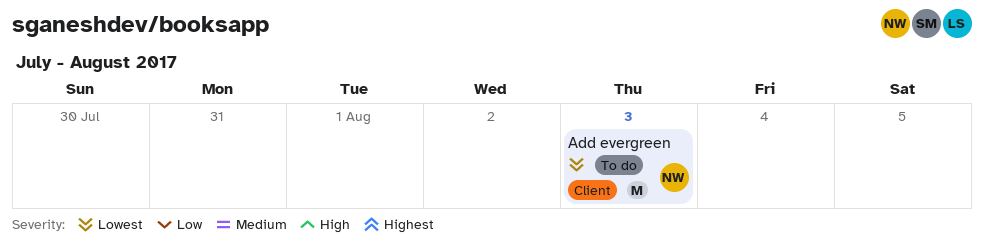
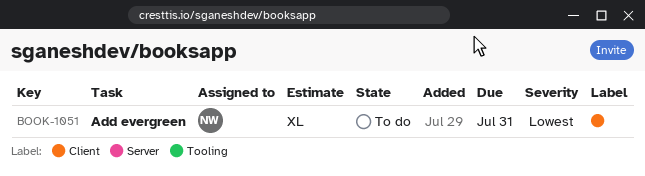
Add evergreen, estimate: M -> XL
Add evergreen, due: Aug 3 -> Jul 31

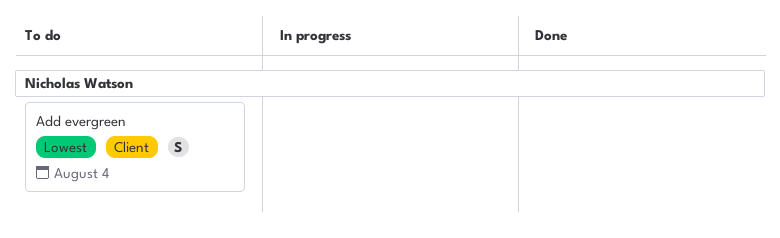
Add evergreen, estimate: XL -> S
Add evergreen, due: Jul 31 -> Aug 4

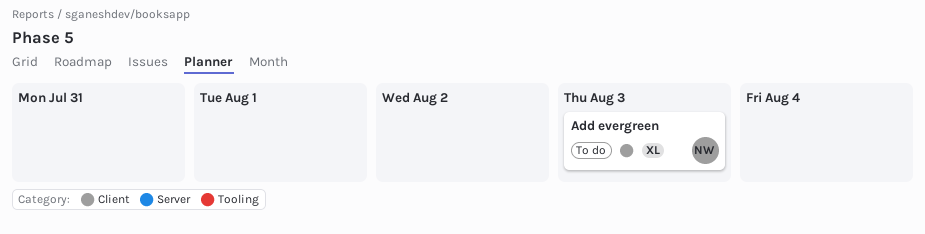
Add evergreen, estimate: S -> XL
Add evergreen, due: Aug 4 -> Aug 3

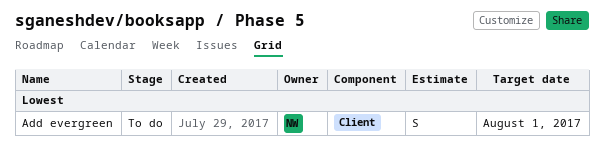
Add evergreen, estimate: XL -> S
Add evergreen, due: Aug 3 -> Aug 1

